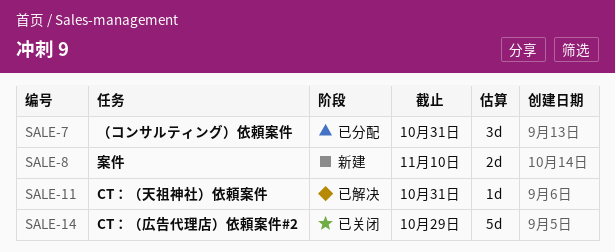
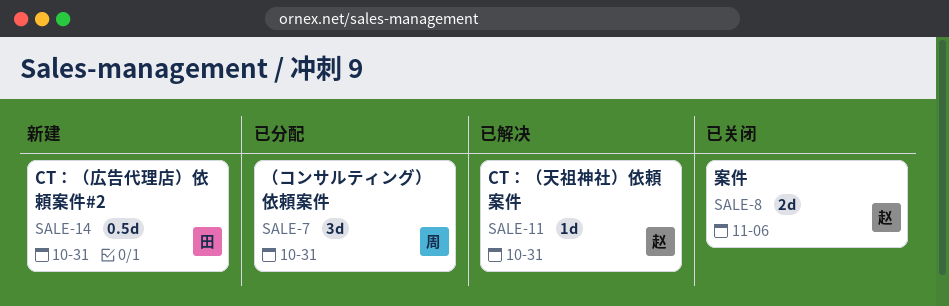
SALE-8, status: 新建 -> 已关闭
SALE-8, due: Nov 10 -> Nov 6
SALE-14, status: 已关闭 -> 新建
SALE-14, estimate: 5d -> 0.5d
SALE-14, due: Oct 29 -> Oct 31

